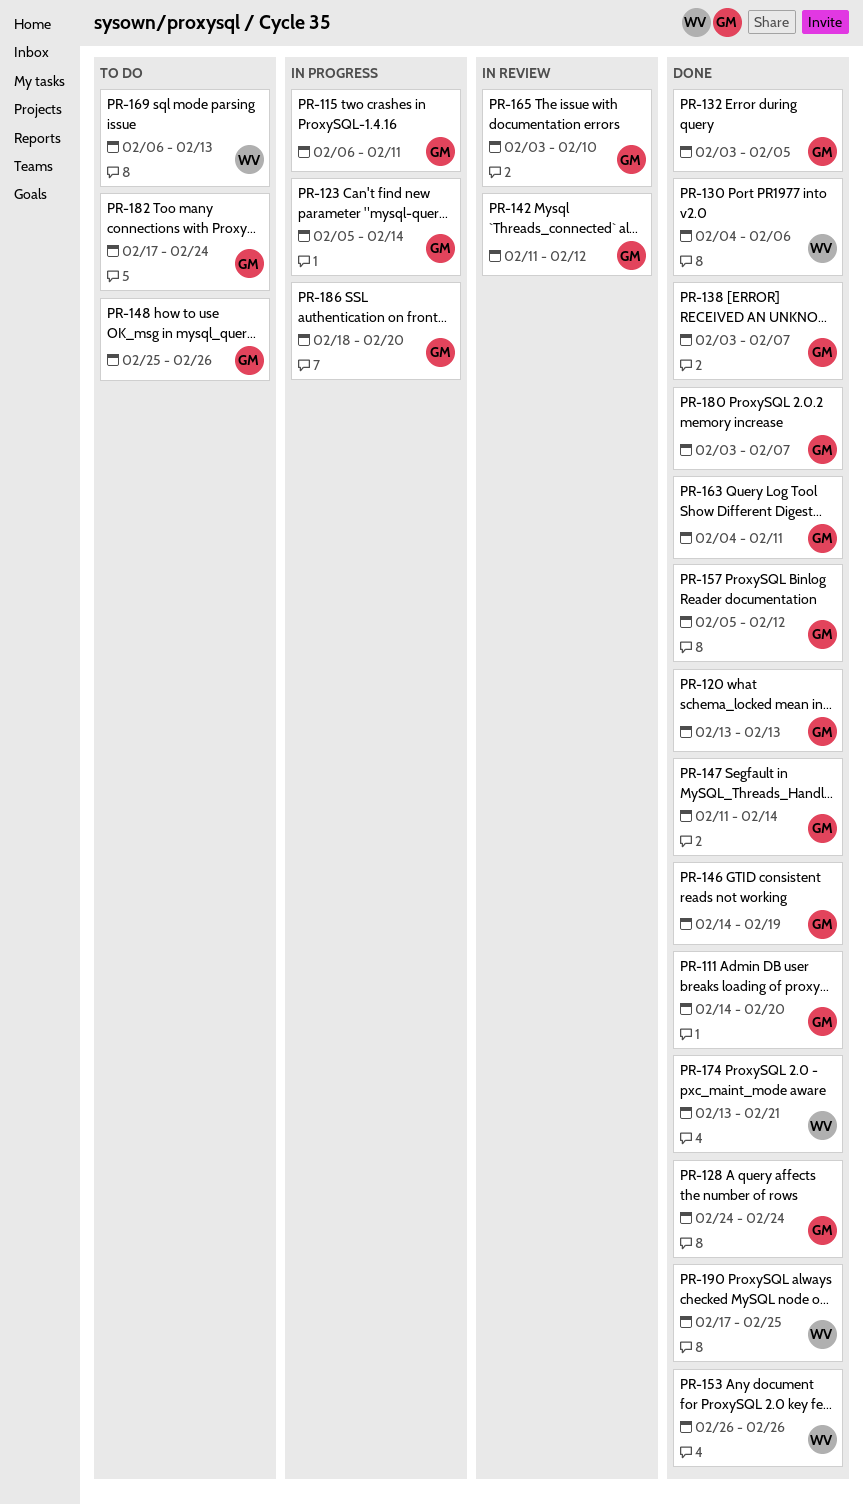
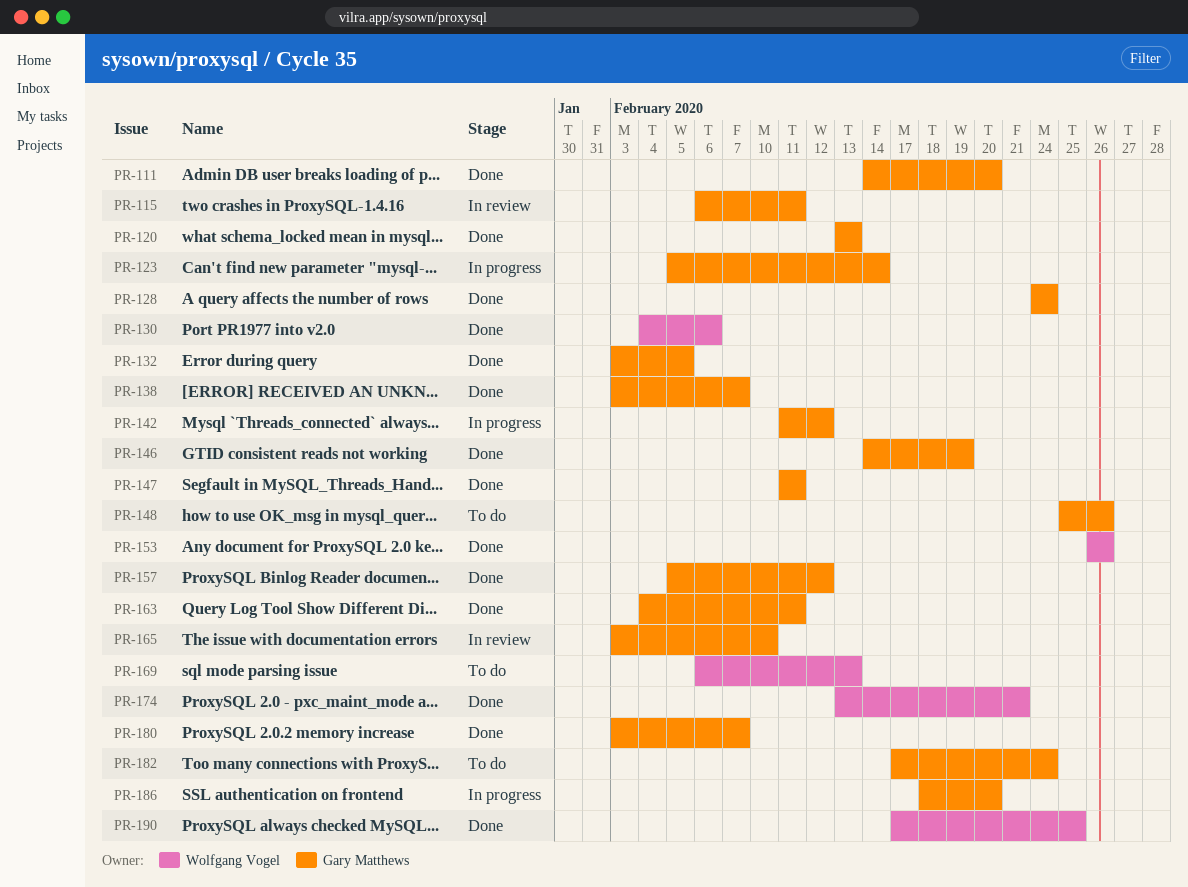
PR-115, status: In progress -> In review
PR-142, status: In review -> In progress
PR-147, due: Feb 14 -> Feb 11

